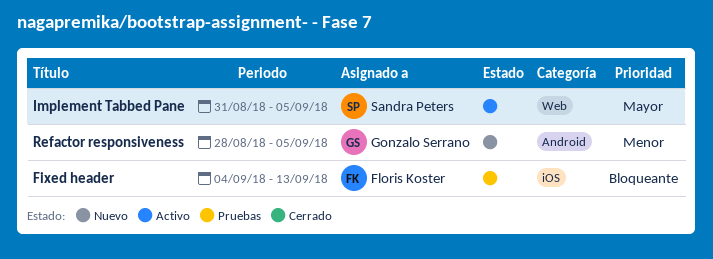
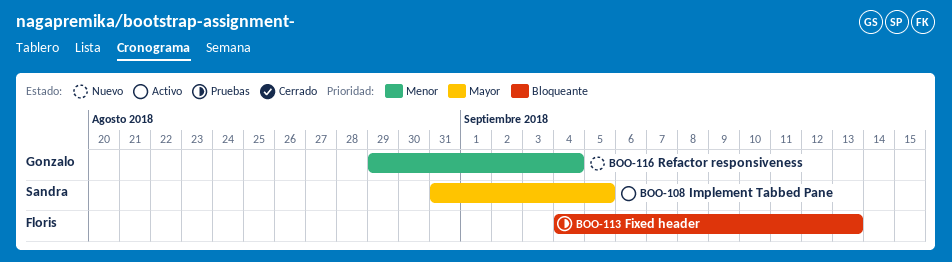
Refactor responsiveness, start: Aug 28 -> Aug 29
Refactor responsiveness, due: Sep 5 -> Sep 4

